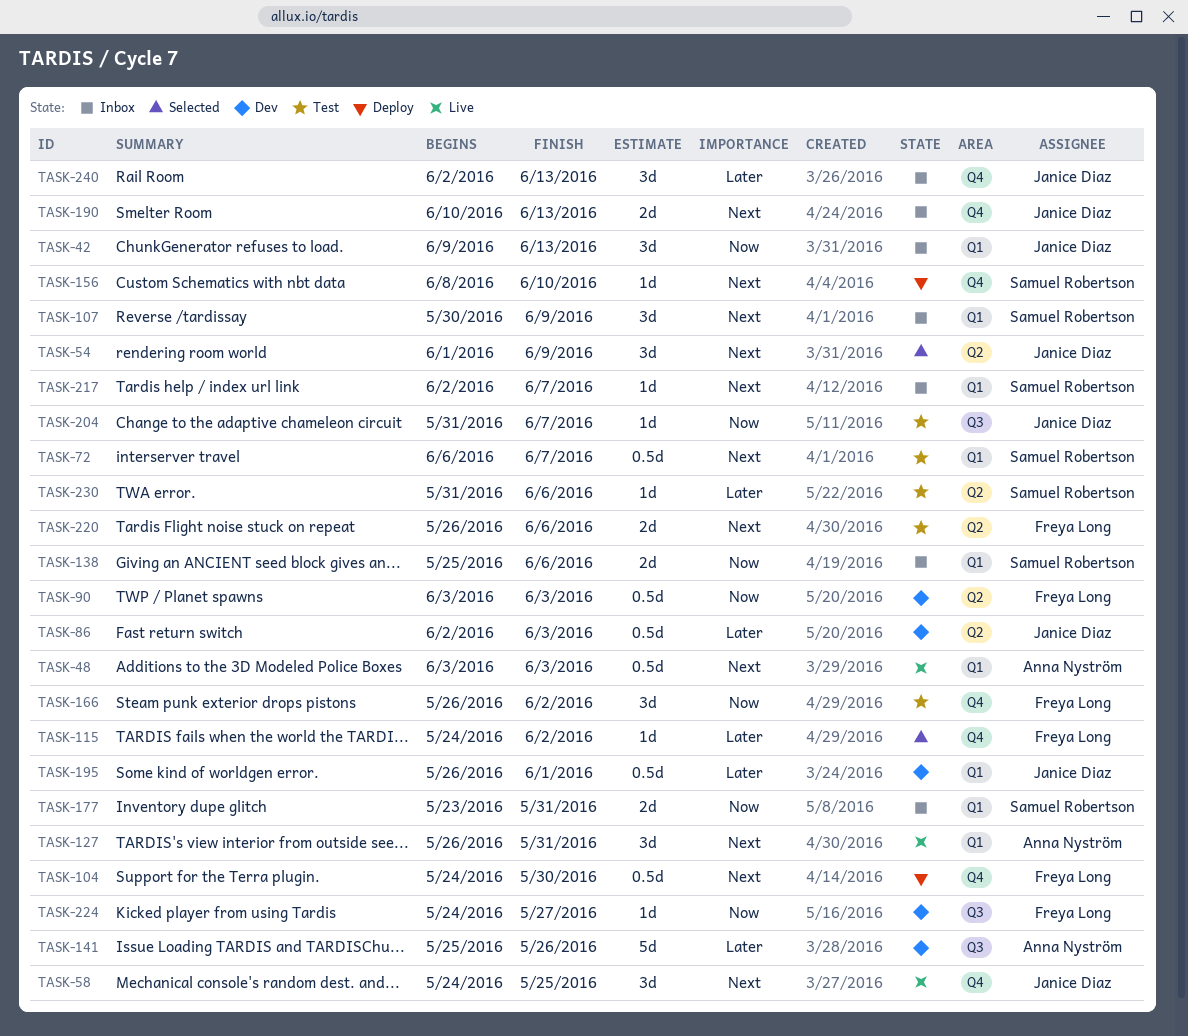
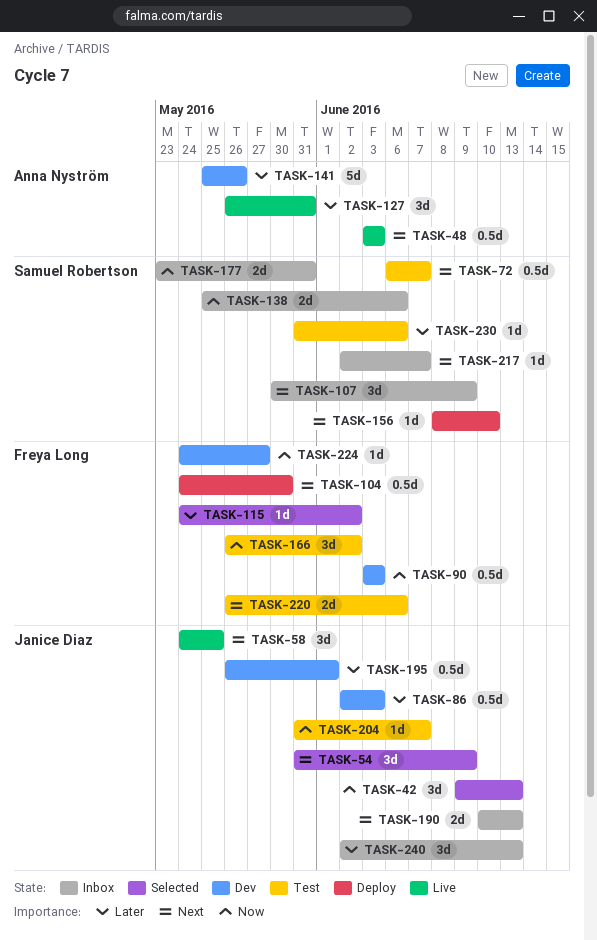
TASK-42, status: Inbox -> Selected
TASK-54, start: Jun 1 -> May 31
TASK-127, priority: Next -> Later

